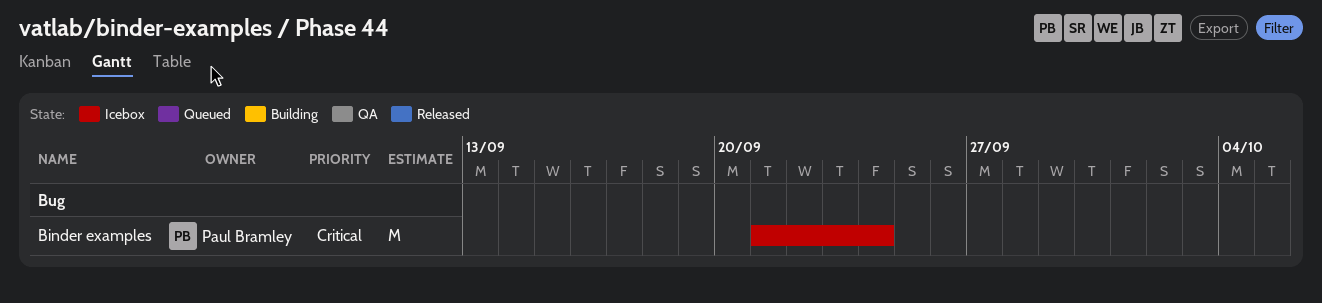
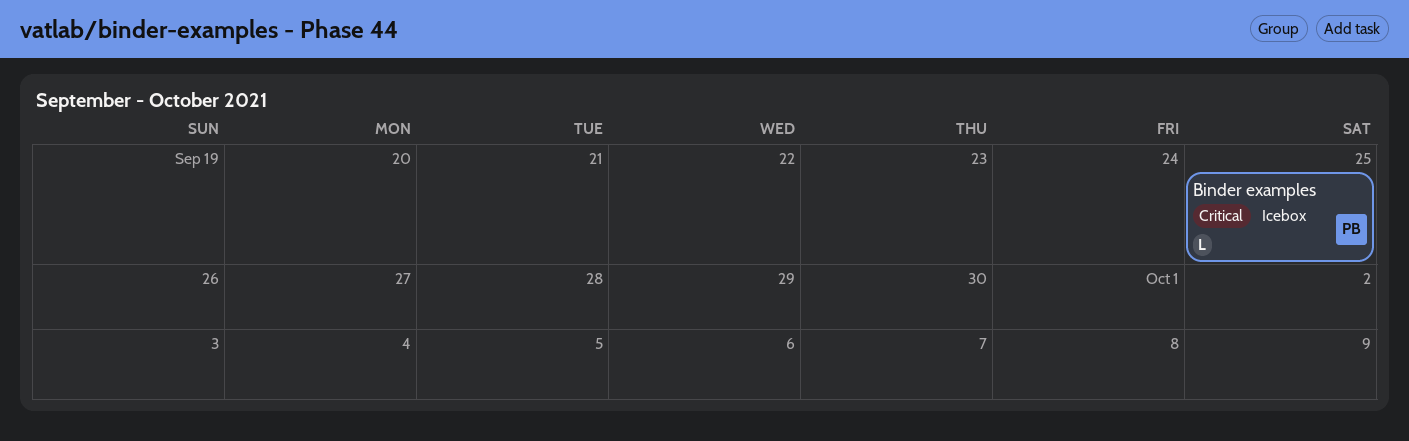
Binder examples, estimate: M -> L
Binder examples, due: Sep 24 -> Sep 25

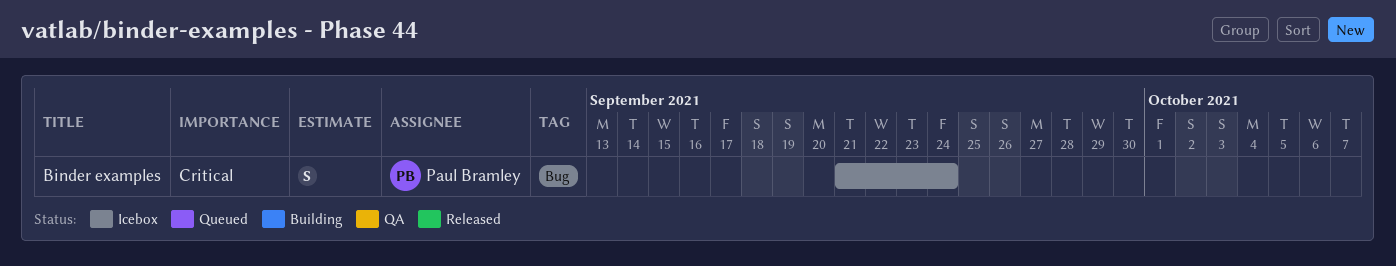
Binder examples, estimate: L -> S
Binder examples, due: Sep 25 -> Sep 24

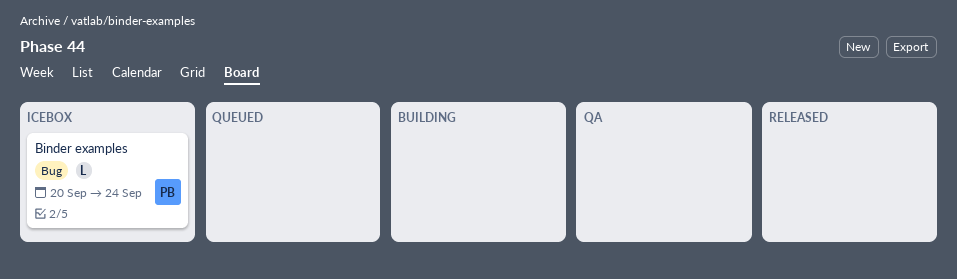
Binder examples, estimate: S -> L
Binder examples, start: Sep 21 -> Sep 20

